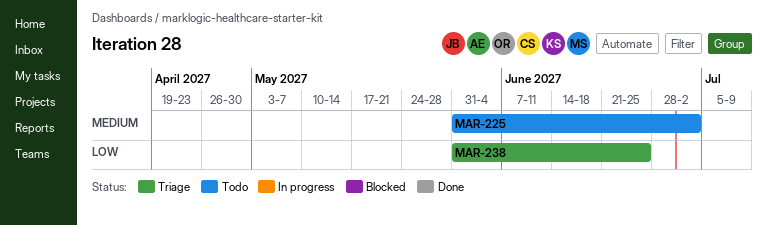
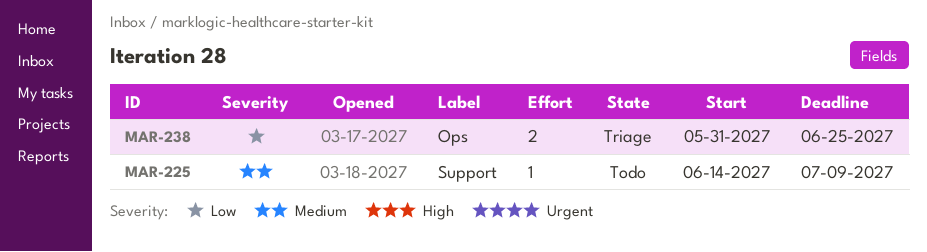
MAR-225, start: May 31 -> Jun 14
MAR-225, due: Jul 2 -> Jul 9

